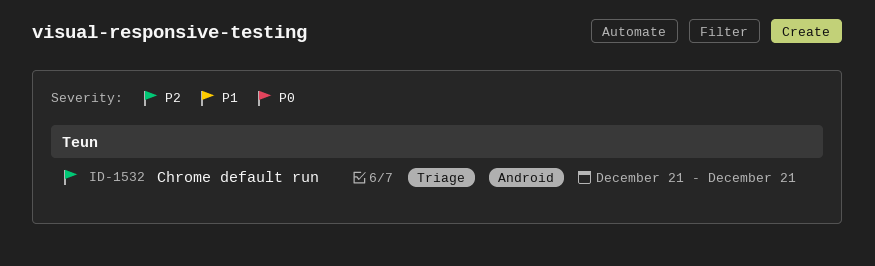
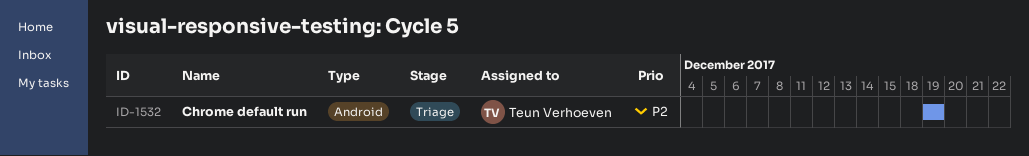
ID-1532, start: Dec 21 -> Dec 19
ID-1532, due: Dec 21 -> Dec 19

